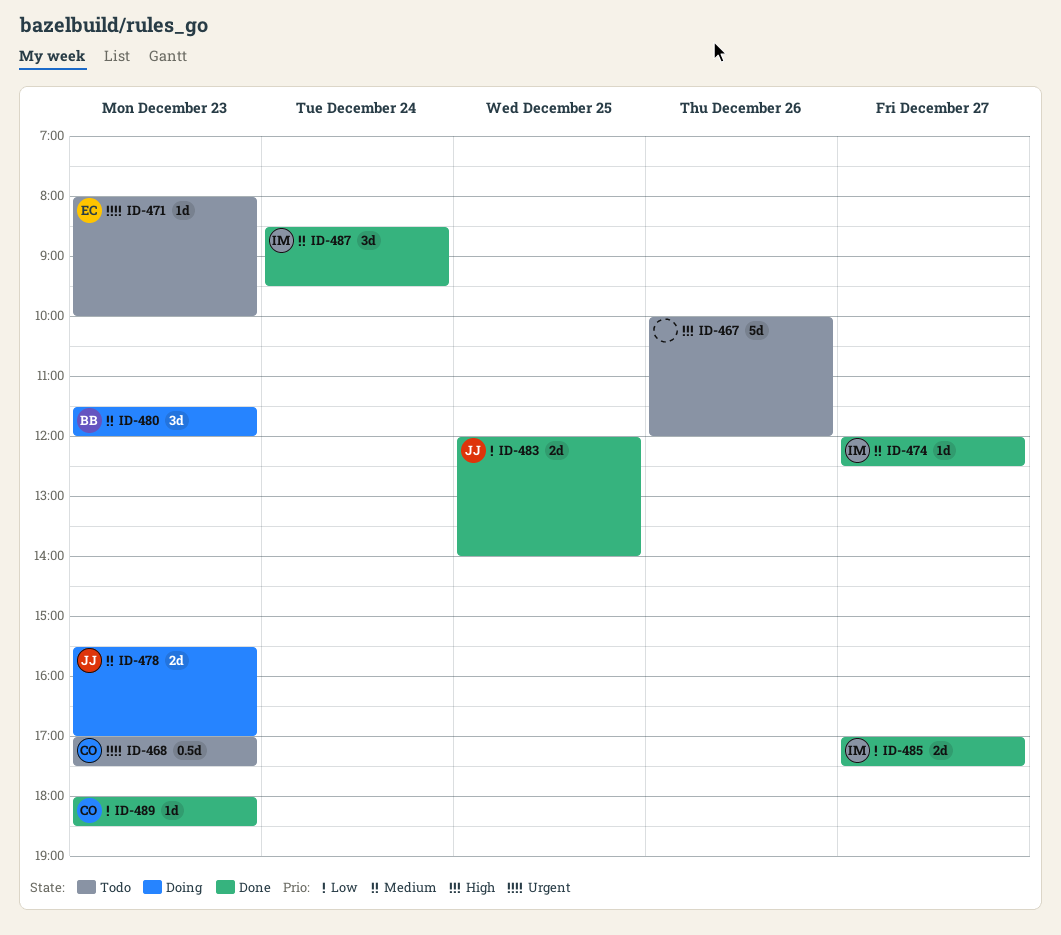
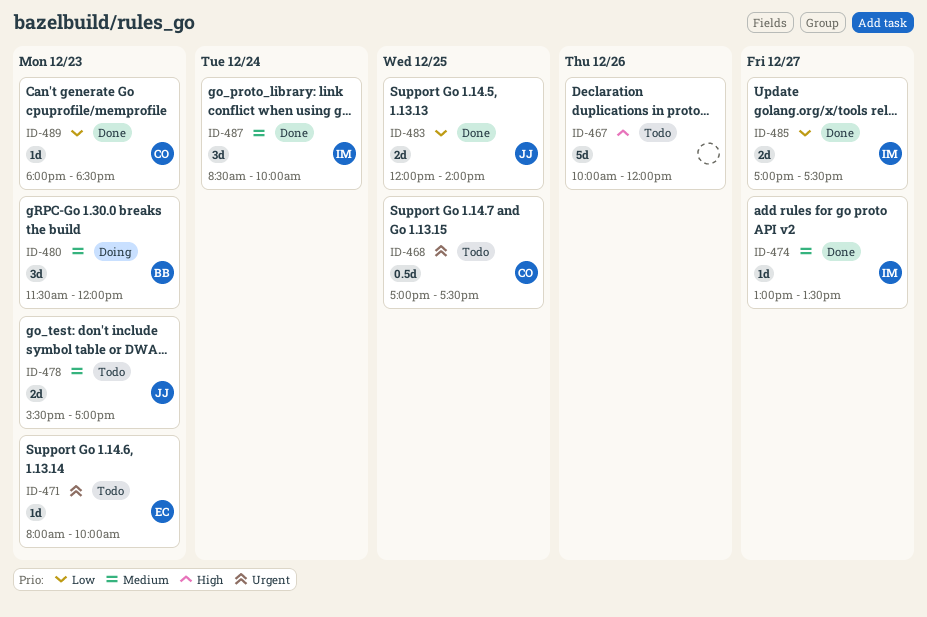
ID-468, day: Dec 23 -> Dec 25
ID-474, begins: 12:00 -> 13:00
ID-474, ends: 12:30 -> 13:30
ID-478, status: Doing -> Todo
ID-487, ends: 09:30 -> 10:00

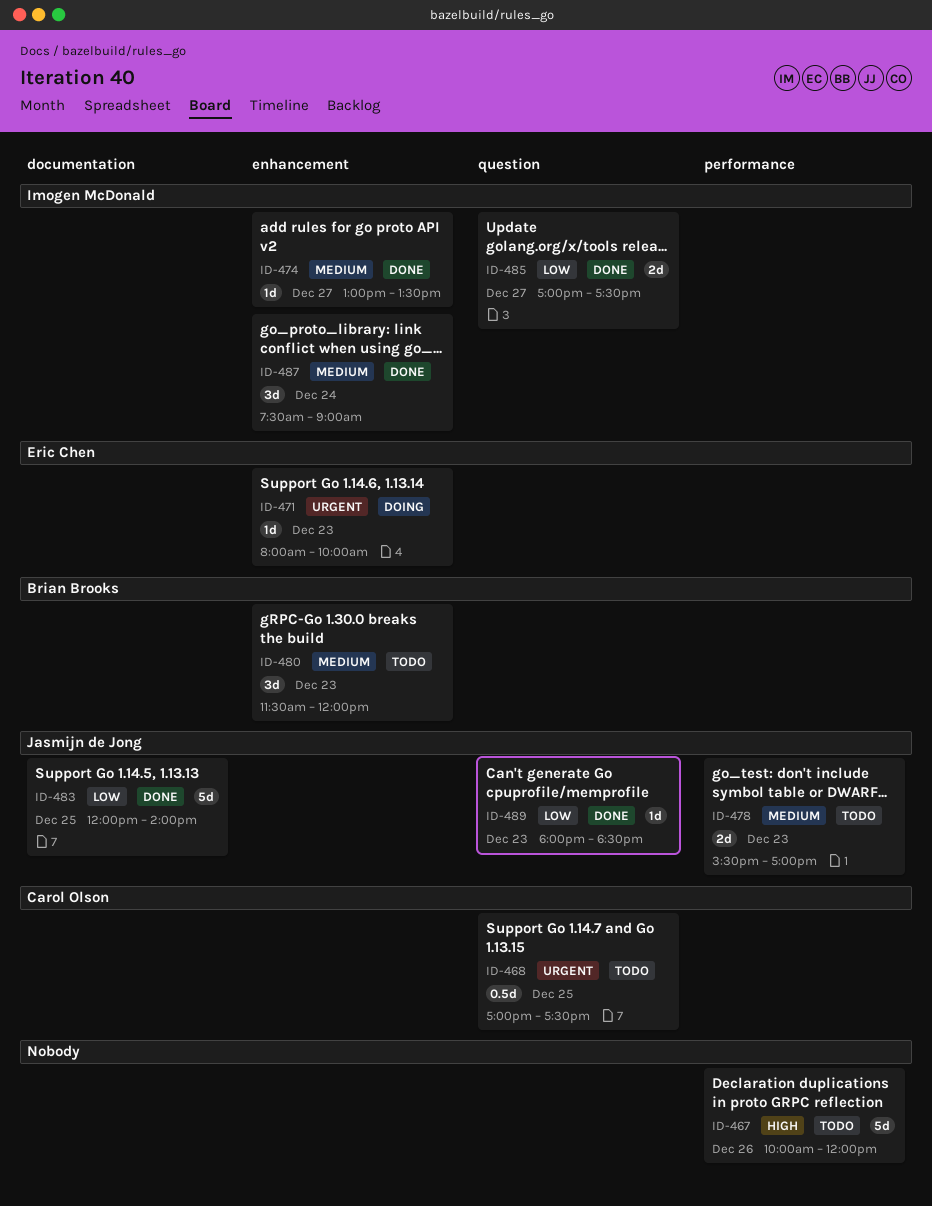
ID-471, status: Todo -> Doing
ID-480, status: Doing -> Todo
ID-483, estimate: 2d -> 5d
ID-487, begins: 08:30 -> 07:30
ID-487, ends: 10:00 -> 09:00
ID-489, owner: Carol Olson -> Jasmijn de Jong

